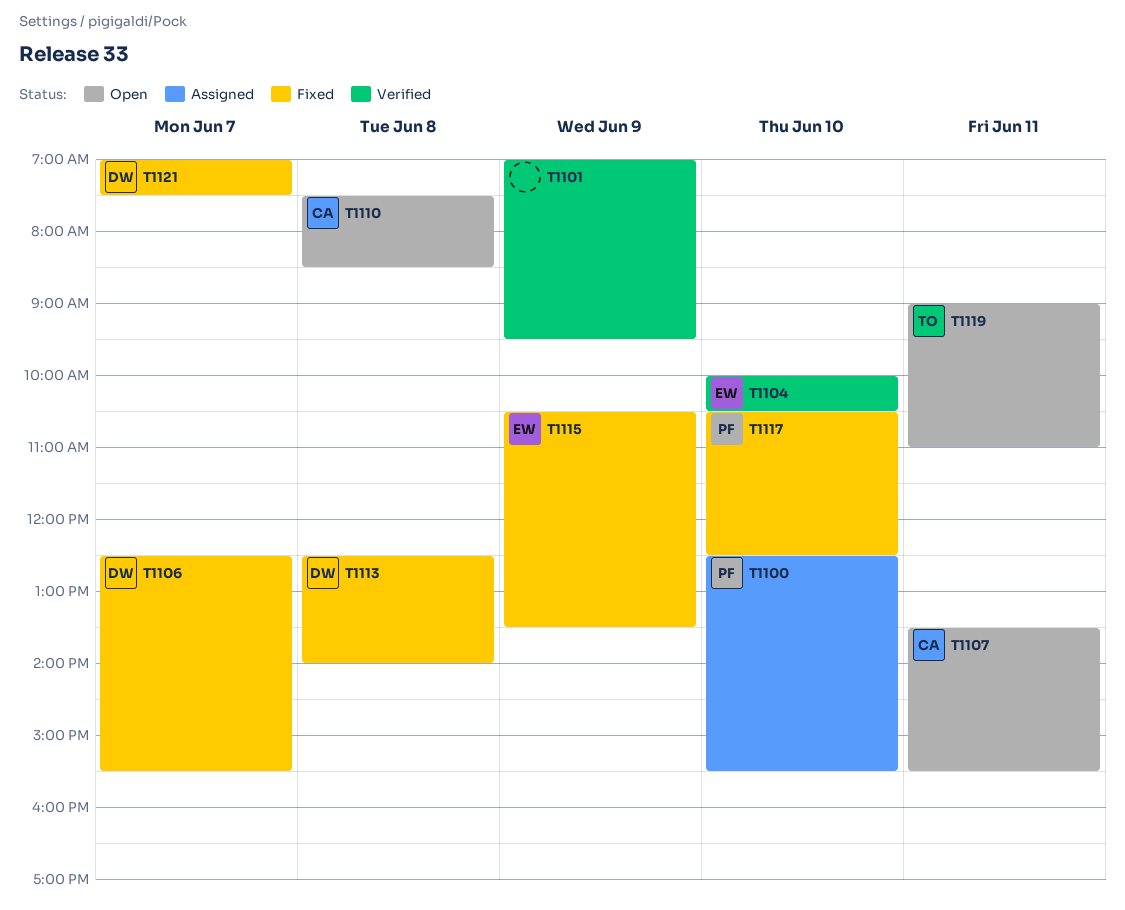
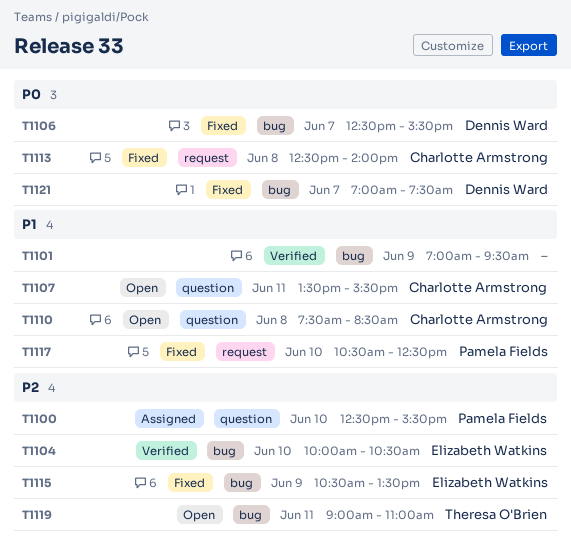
T1113, owner: Dennis Ward -> Charlotte Armstrong

